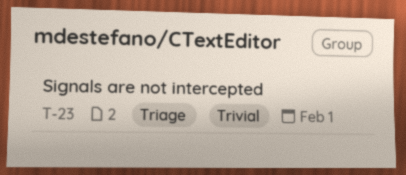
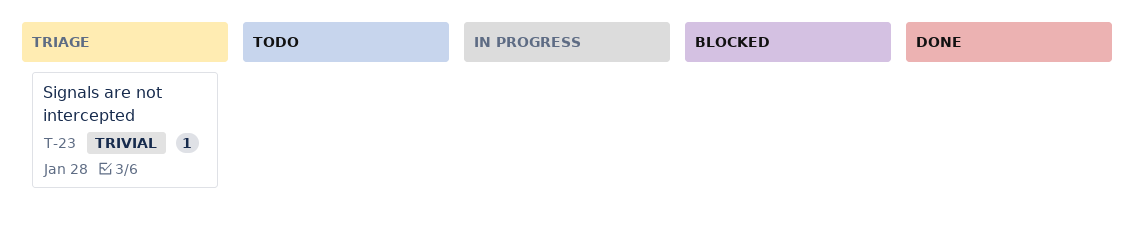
T-23, due: Feb 1 -> Jan 28

